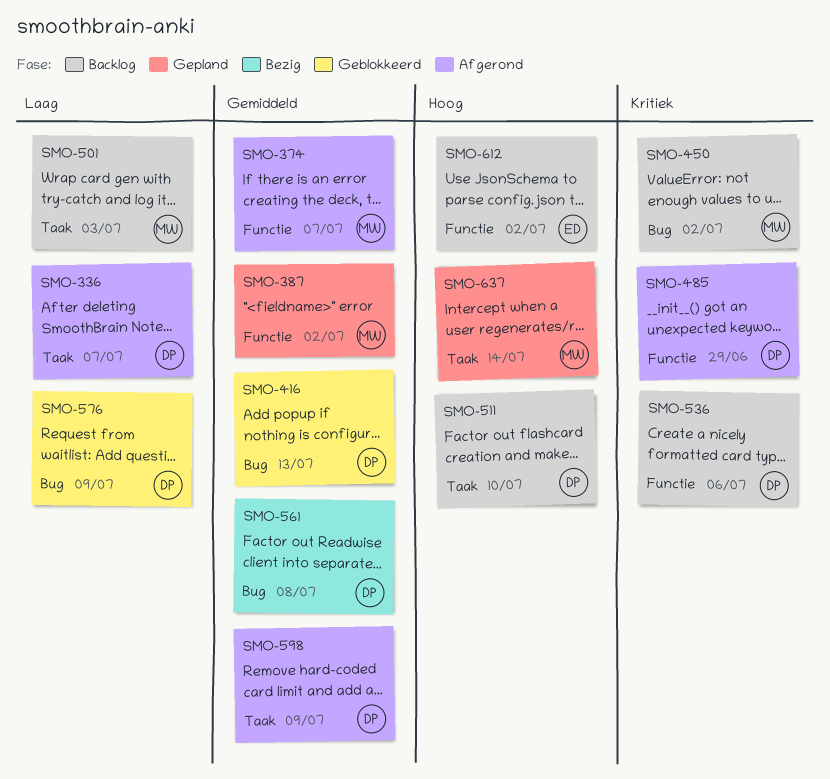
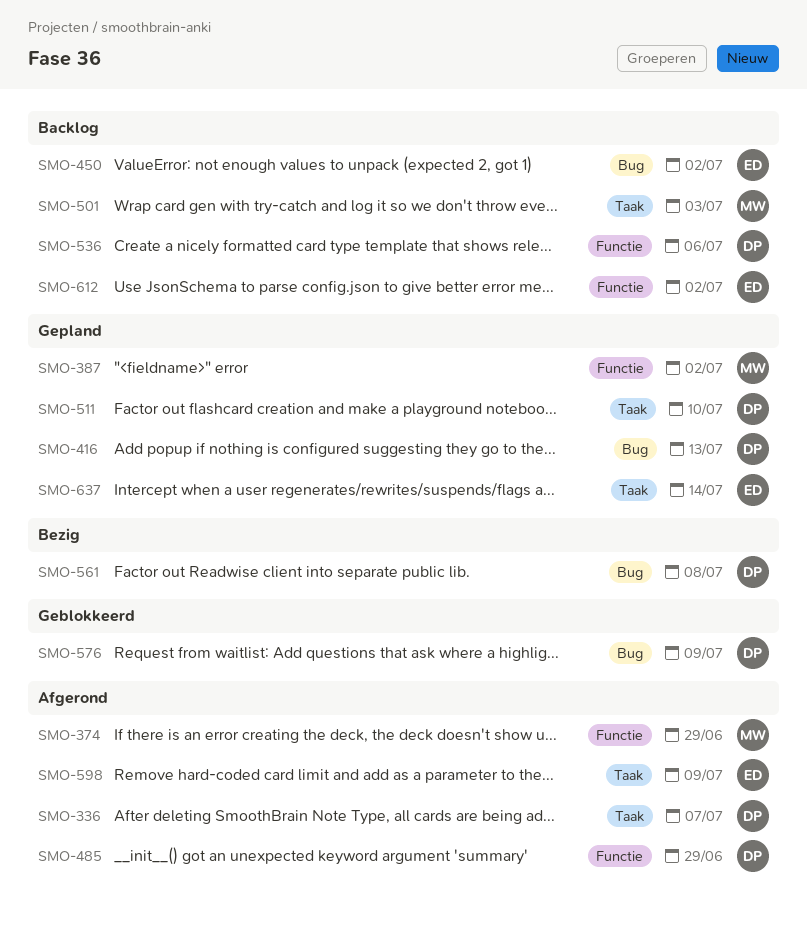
SMO-374, due: Jul 7 -> Jun 29
SMO-416, status: Geblokkeerd -> Gepland
SMO-450, owner: MW -> ED
SMO-511, status: Backlog -> Gepland
SMO-598, owner: DP -> ED
SMO-637, owner: MW -> ED

